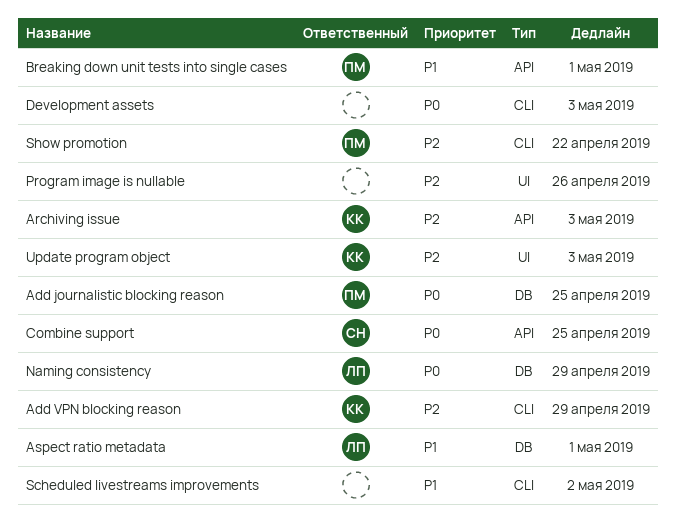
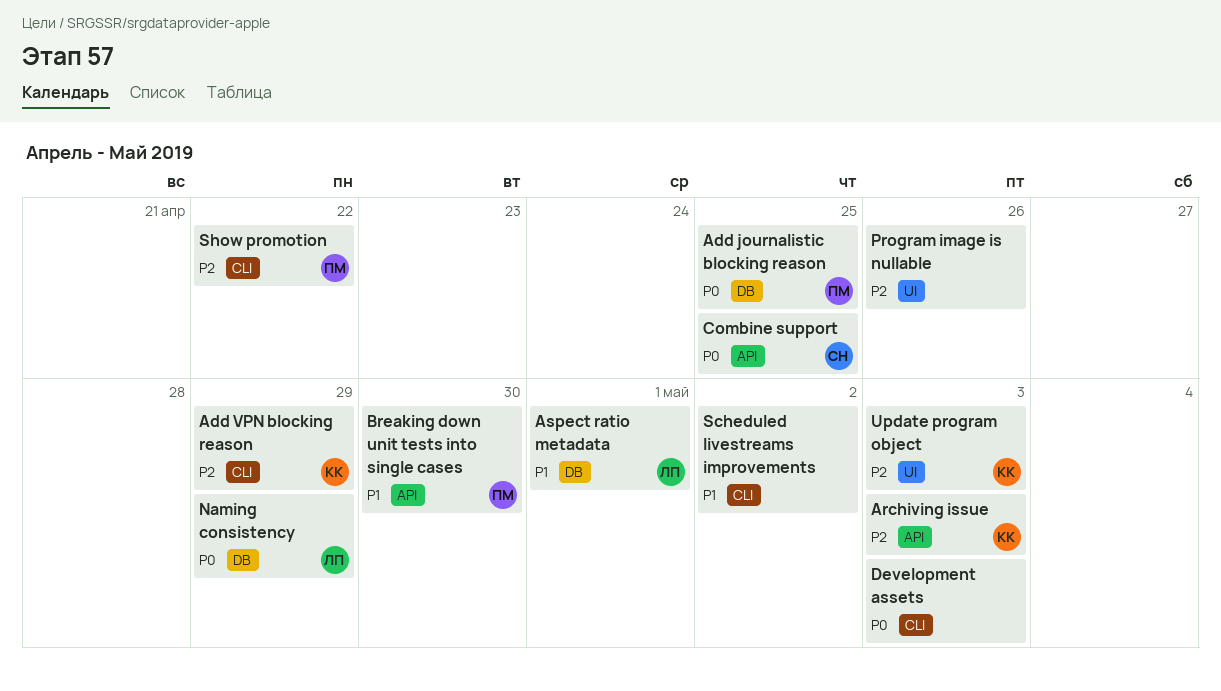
Breaking down unit tests into single cases, due: May 1 -> Apr 30

